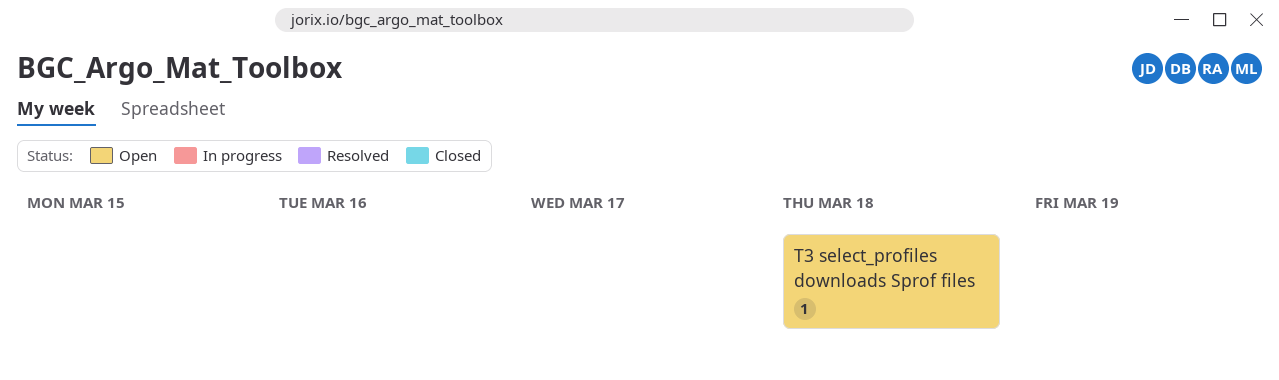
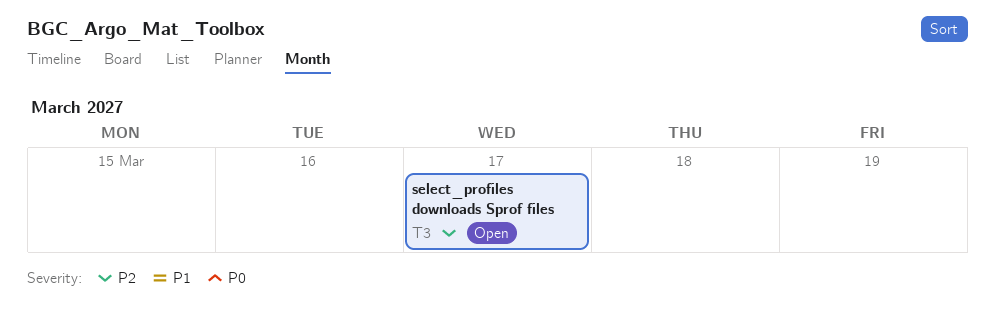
T3, due: Mar 18 -> Mar 17

